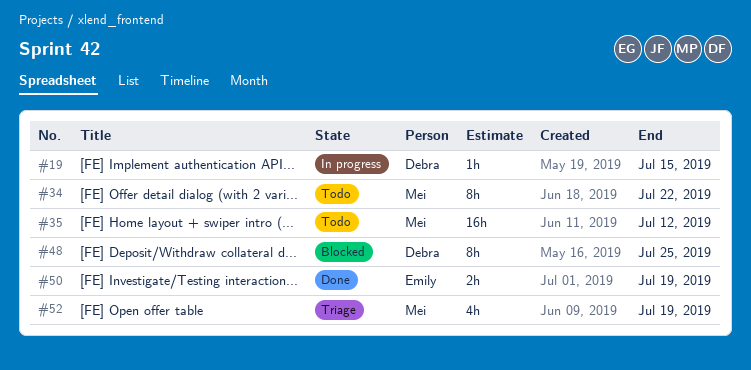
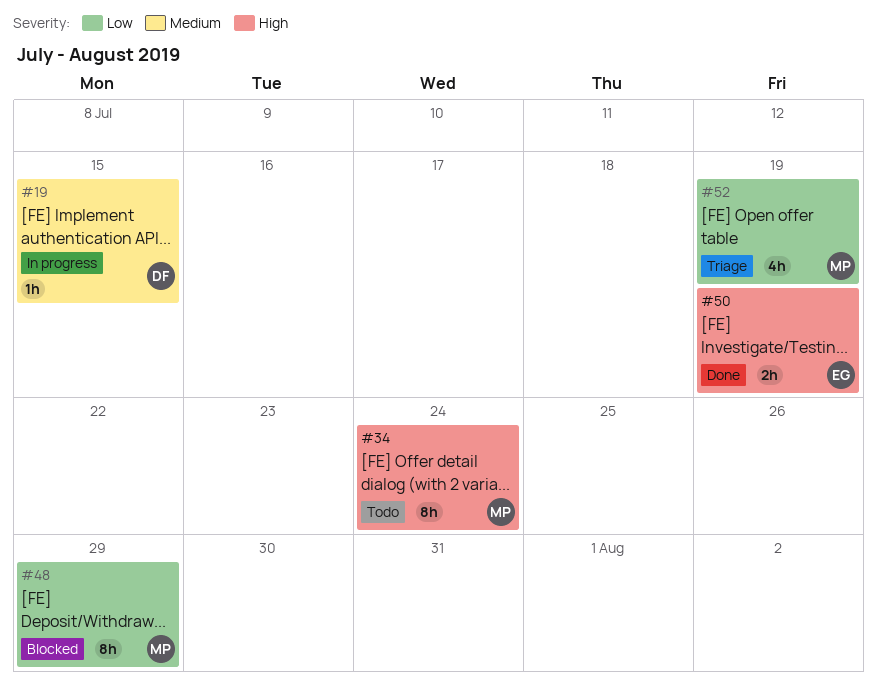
#34, due: Jul 22 -> Jul 24
#35: present -> none
#48, owner: Debra -> Mei
#48, due: Jul 25 -> Jul 29

